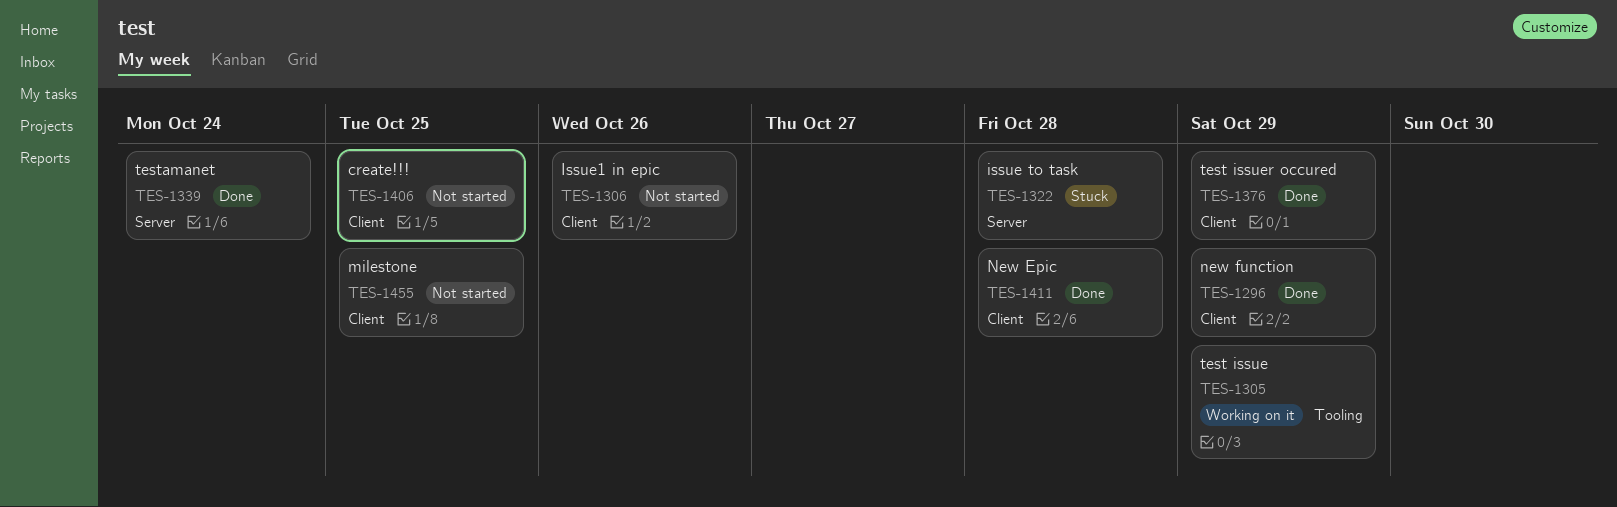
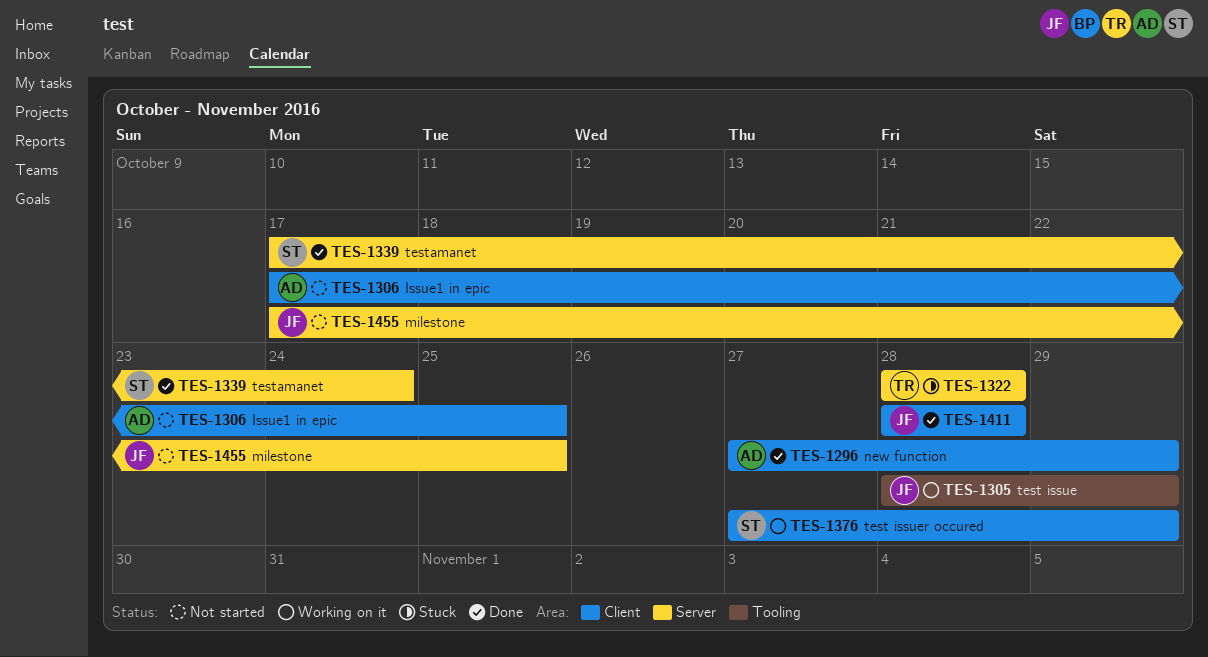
TES-1306, due: Oct 26 -> Oct 25
TES-1376, status: Done -> Working on it
TES-1406: present -> none
TES-1455, label: Client -> Server

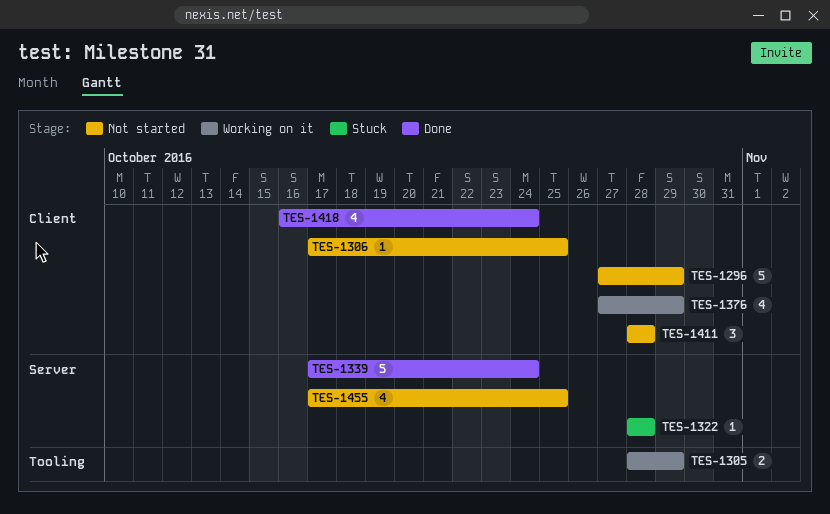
TES-1296, status: Done -> Not started
TES-1411, status: Done -> Not started
TES-1418: none -> present

